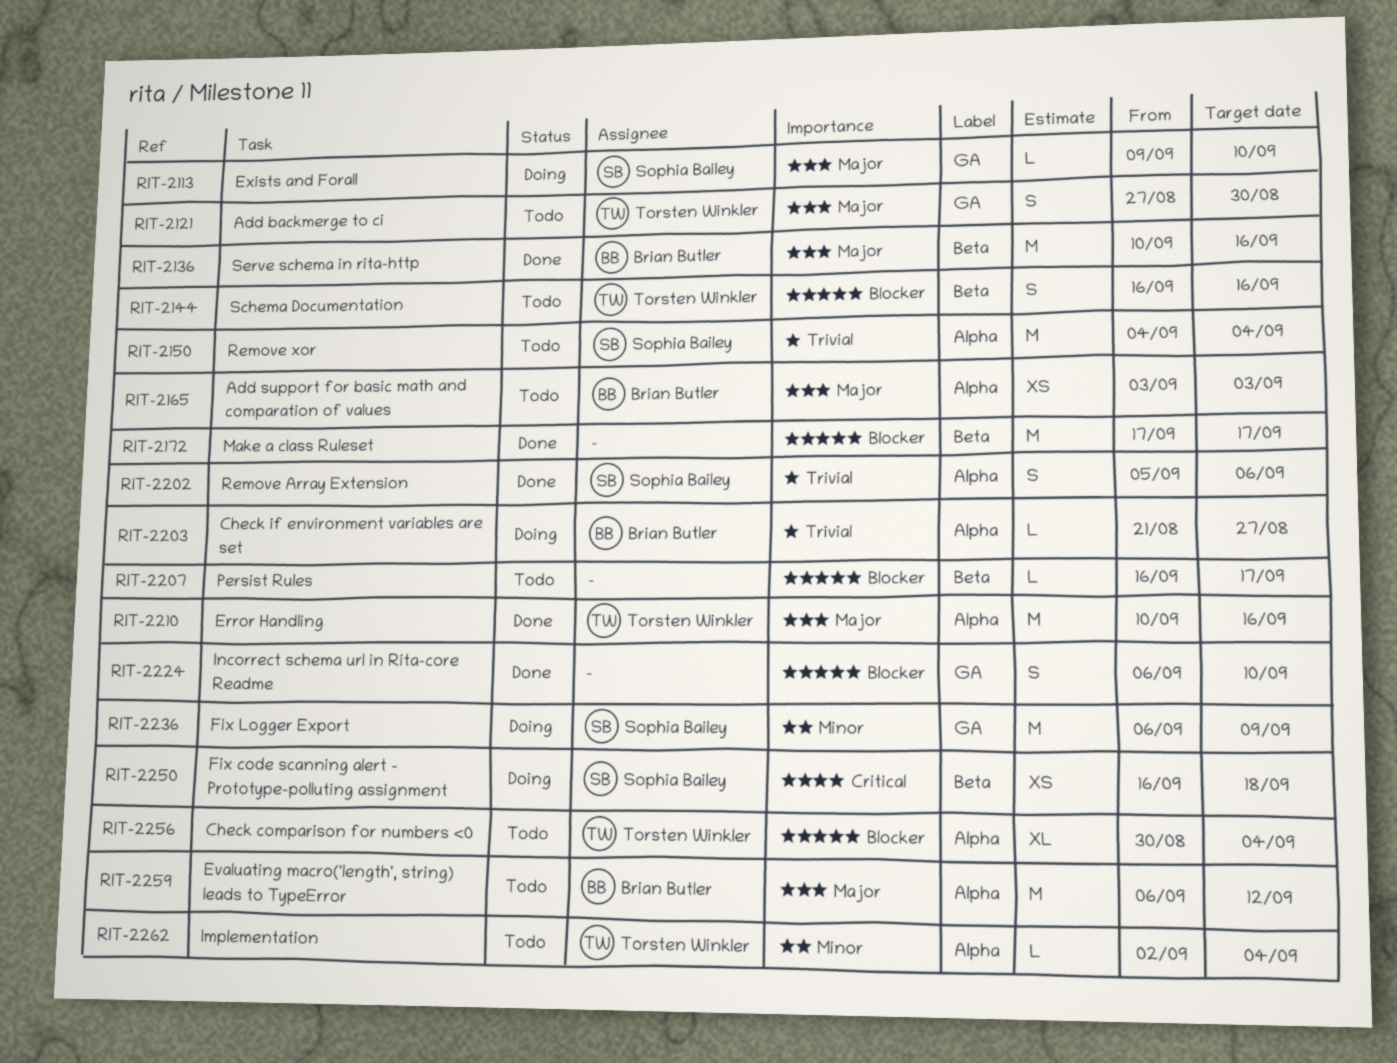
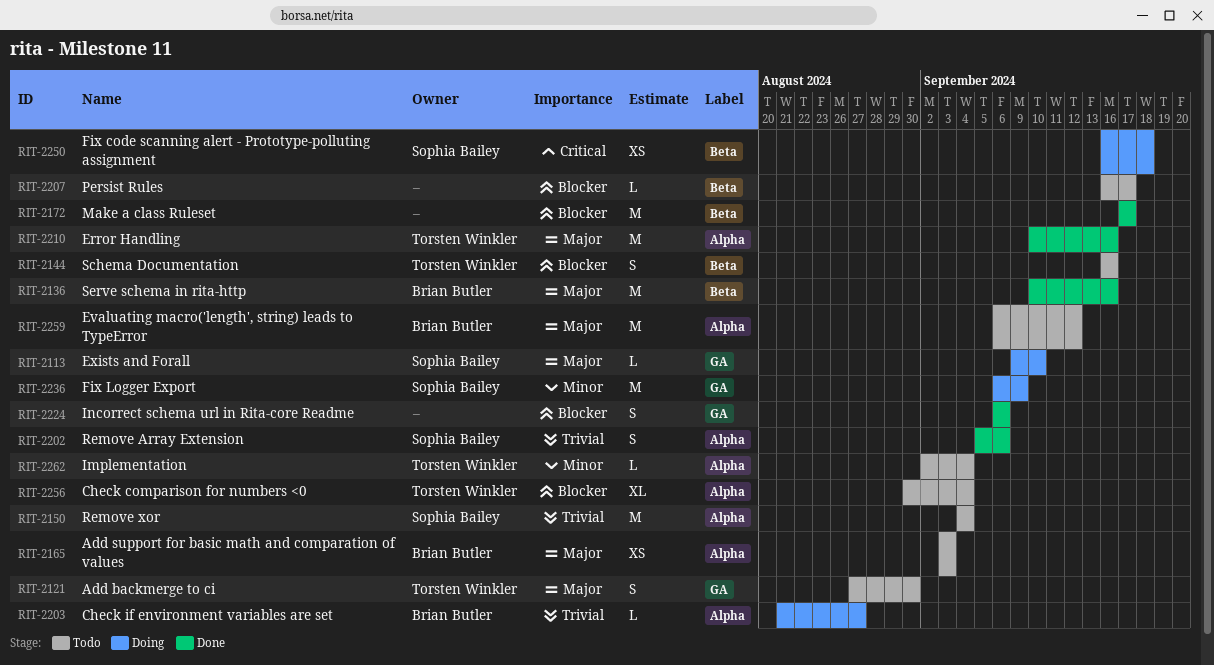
RIT-2224, due: Sep 10 -> Sep 6

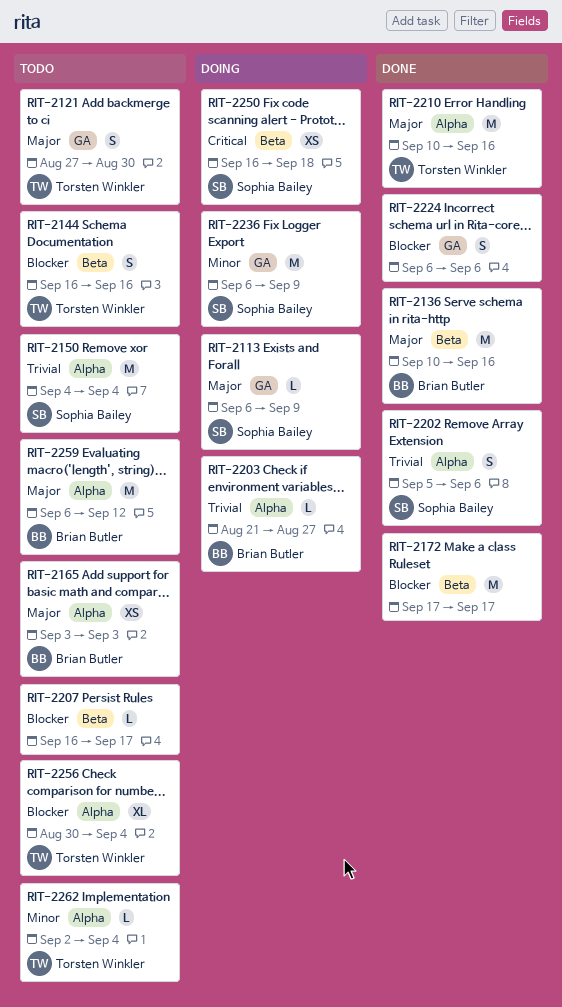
RIT-2113, start: Sep 9 -> Sep 6
RIT-2113, due: Sep 10 -> Sep 9

